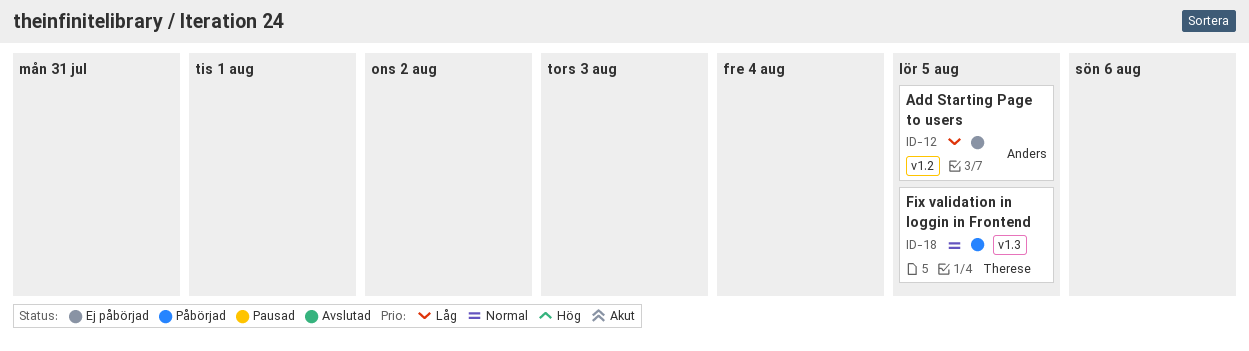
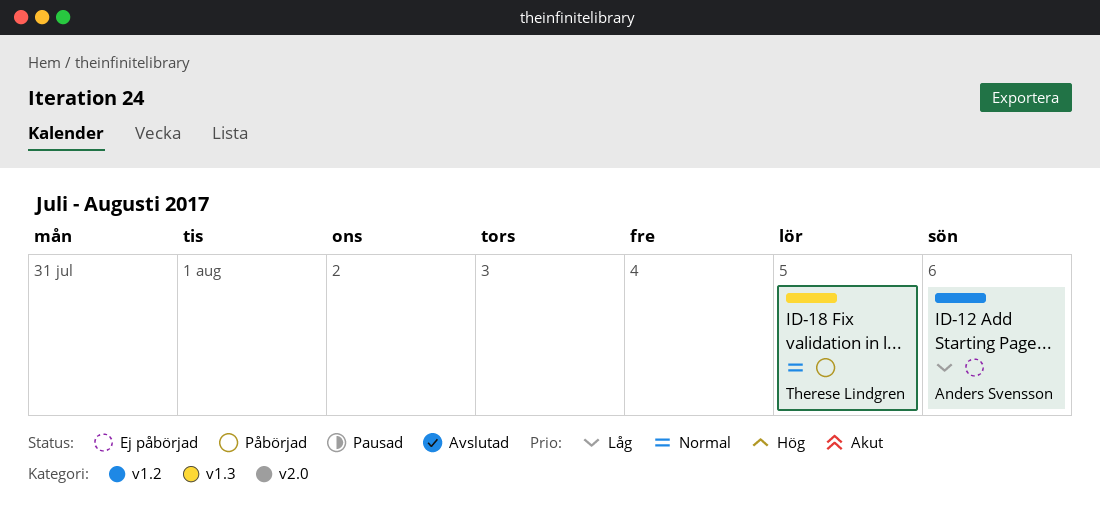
ID-12, due: Aug 5 -> Aug 6

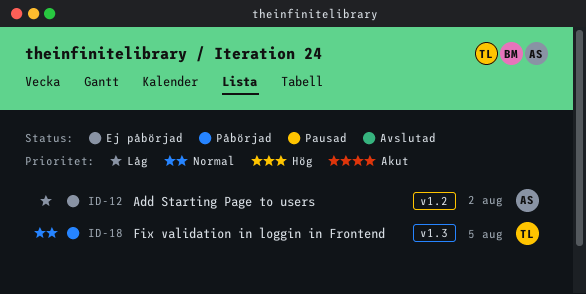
ID-12, due: Aug 6 -> Aug 2

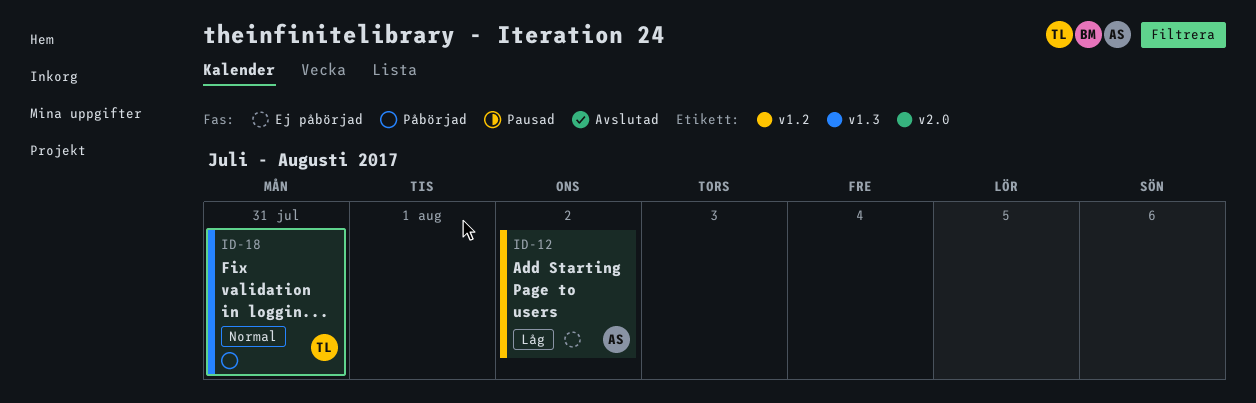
ID-18, due: Aug 5 -> Jul 31

